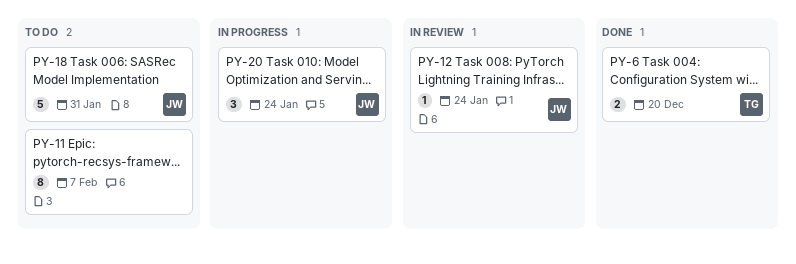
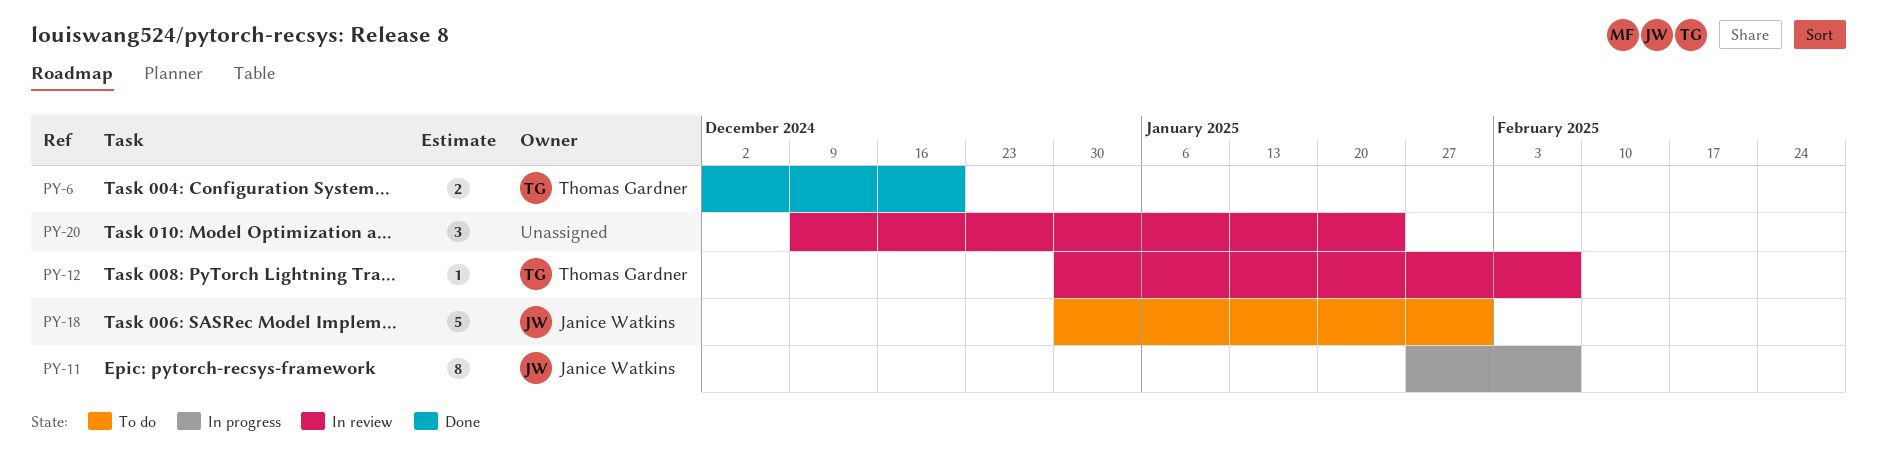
PY-11, status: To do -> In progress
PY-11, owner: none -> Janice Watkins
PY-12, owner: Janice Watkins -> Thomas Gardner
PY-12, due: Jan 24 -> Feb 7
PY-20, status: In progress -> In review
PY-20, owner: Janice Watkins -> none

